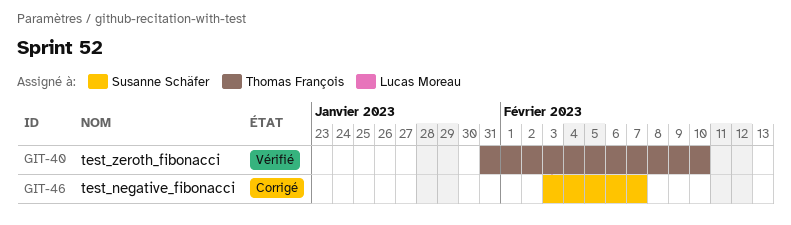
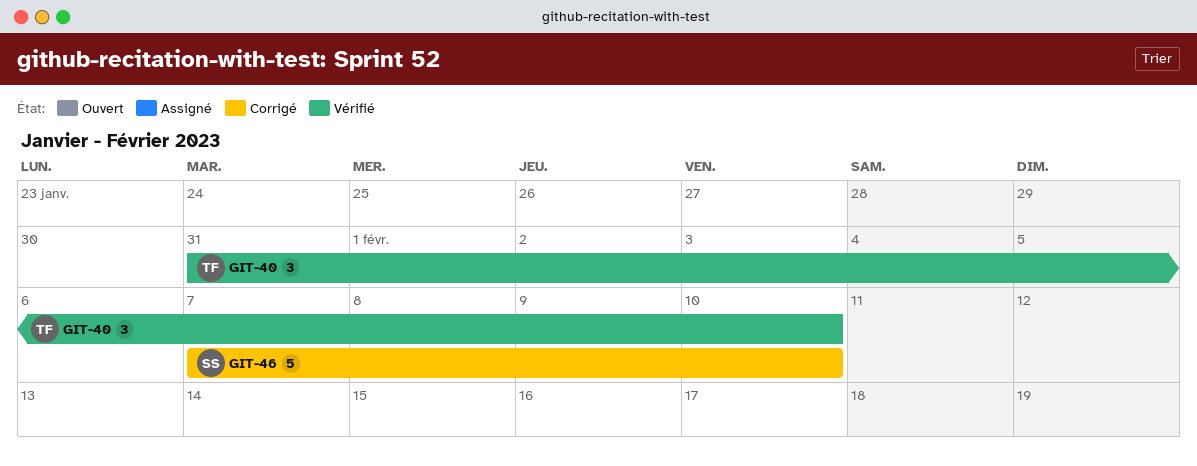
GIT-46, start: Feb 3 -> Feb 7
GIT-46, due: Feb 7 -> Feb 10

